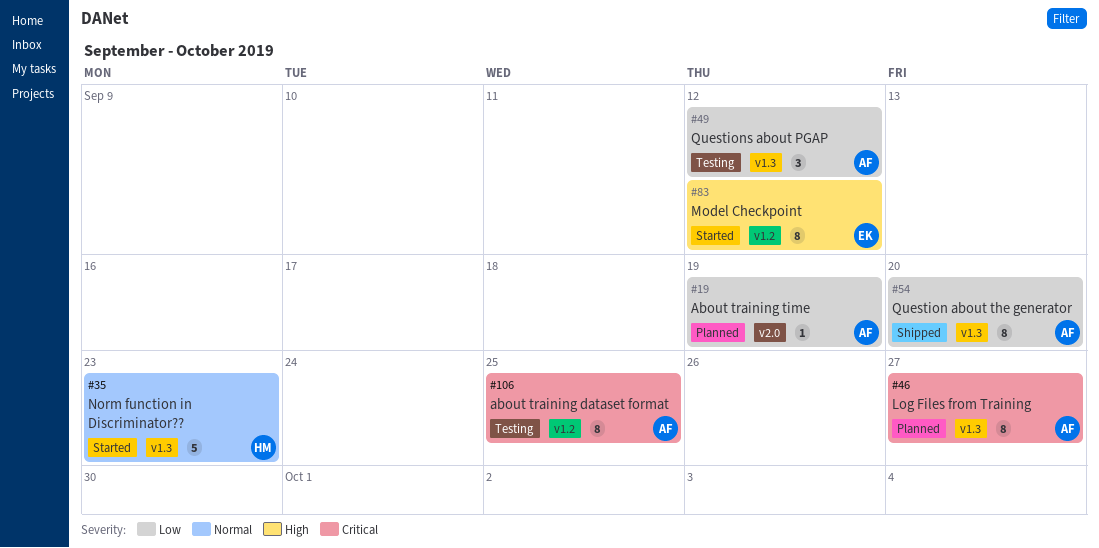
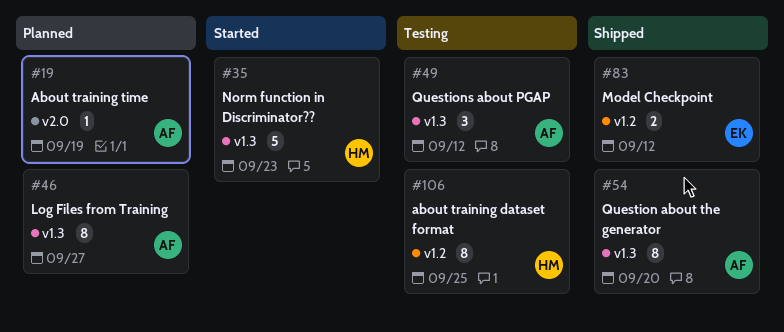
#83, status: Started -> Shipped
#83, estimate: 8 -> 2
#106, owner: AF -> HM

